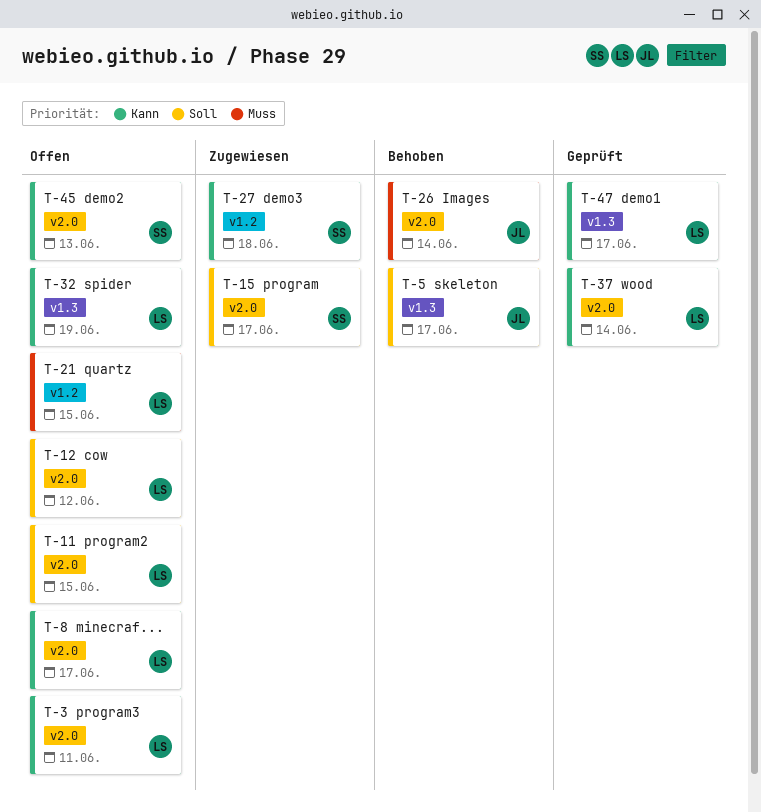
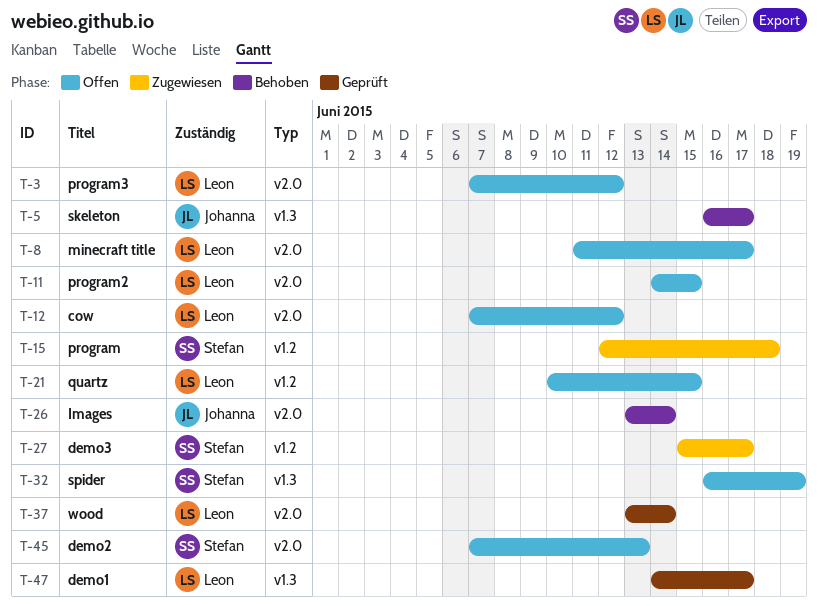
T-3, due: Jun 11 -> Jun 12
T-15, label: v2.0 -> v1.2
T-15, due: Jun 17 -> Jun 18
T-27, due: Jun 18 -> Jun 17
T-32, owner: Leon -> Stefan

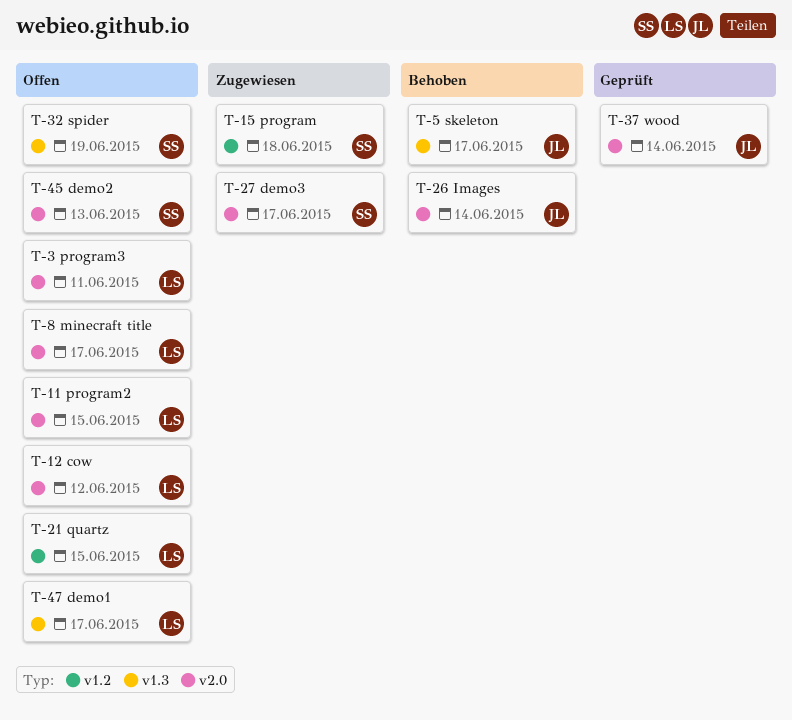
T-3, due: Jun 12 -> Jun 11
T-27, label: v1.2 -> v2.0
T-37, owner: Leon -> Johanna
T-47, status: Geprüft -> Offen

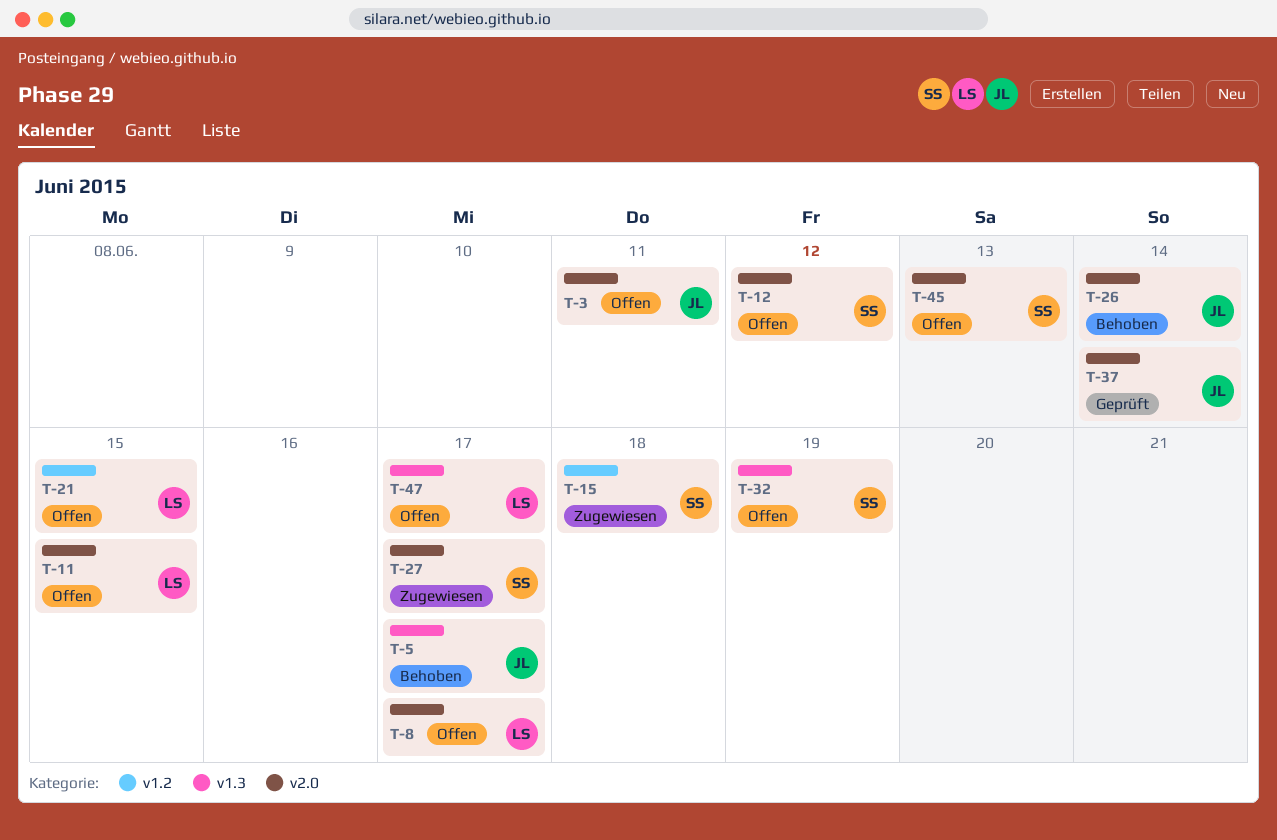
T-3, owner: LS -> JL
T-12, owner: LS -> SS

